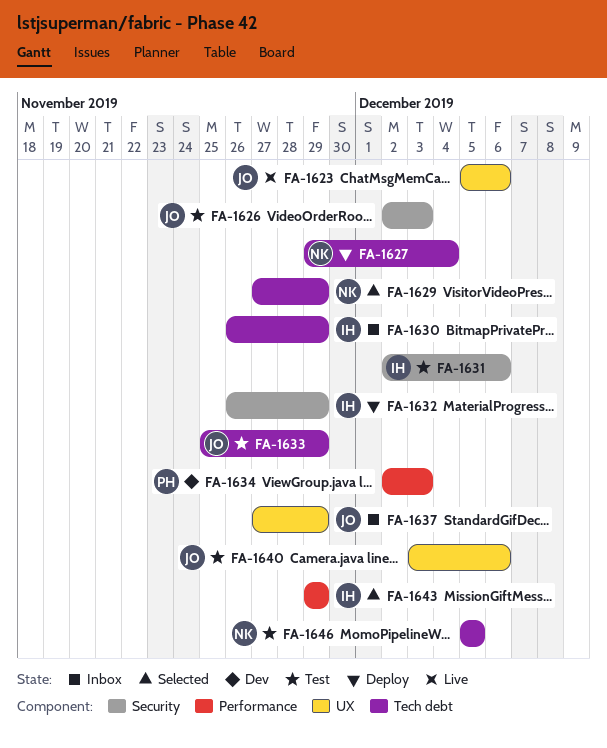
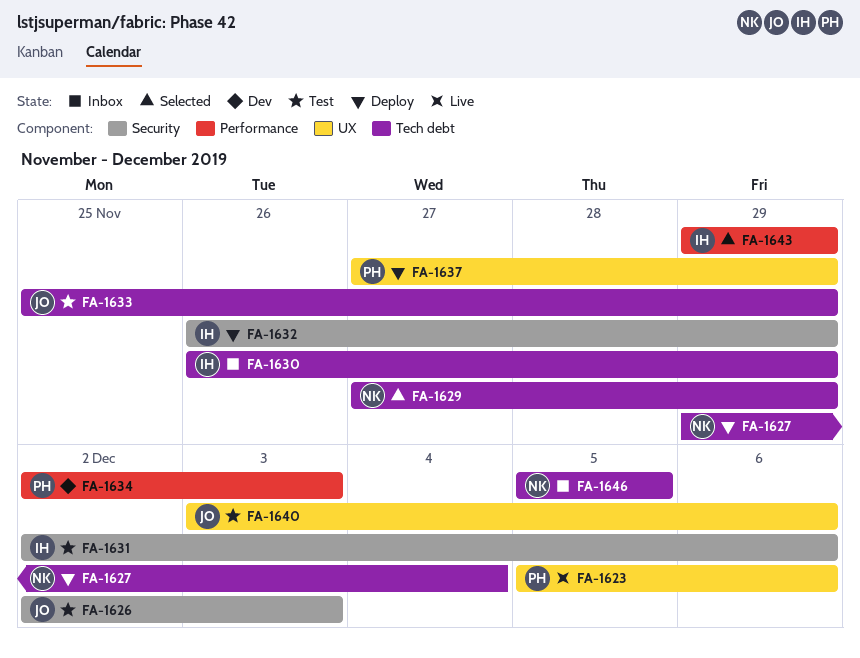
FA-1623, owner: JO -> PH
FA-1637, status: Inbox -> Deploy
FA-1637, owner: JO -> PH
FA-1646, status: Test -> Inbox

